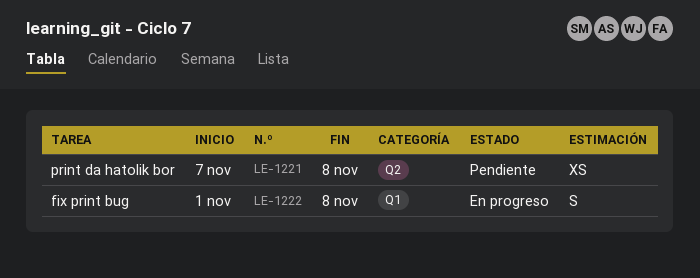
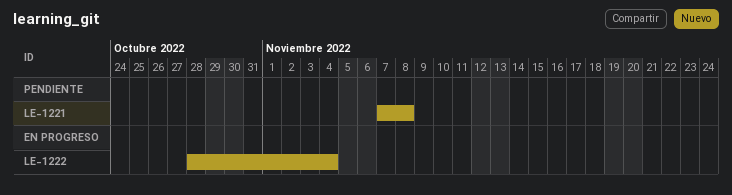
LE-1222, start: Nov 1 -> Oct 28
LE-1222, due: Nov 8 -> Nov 4

